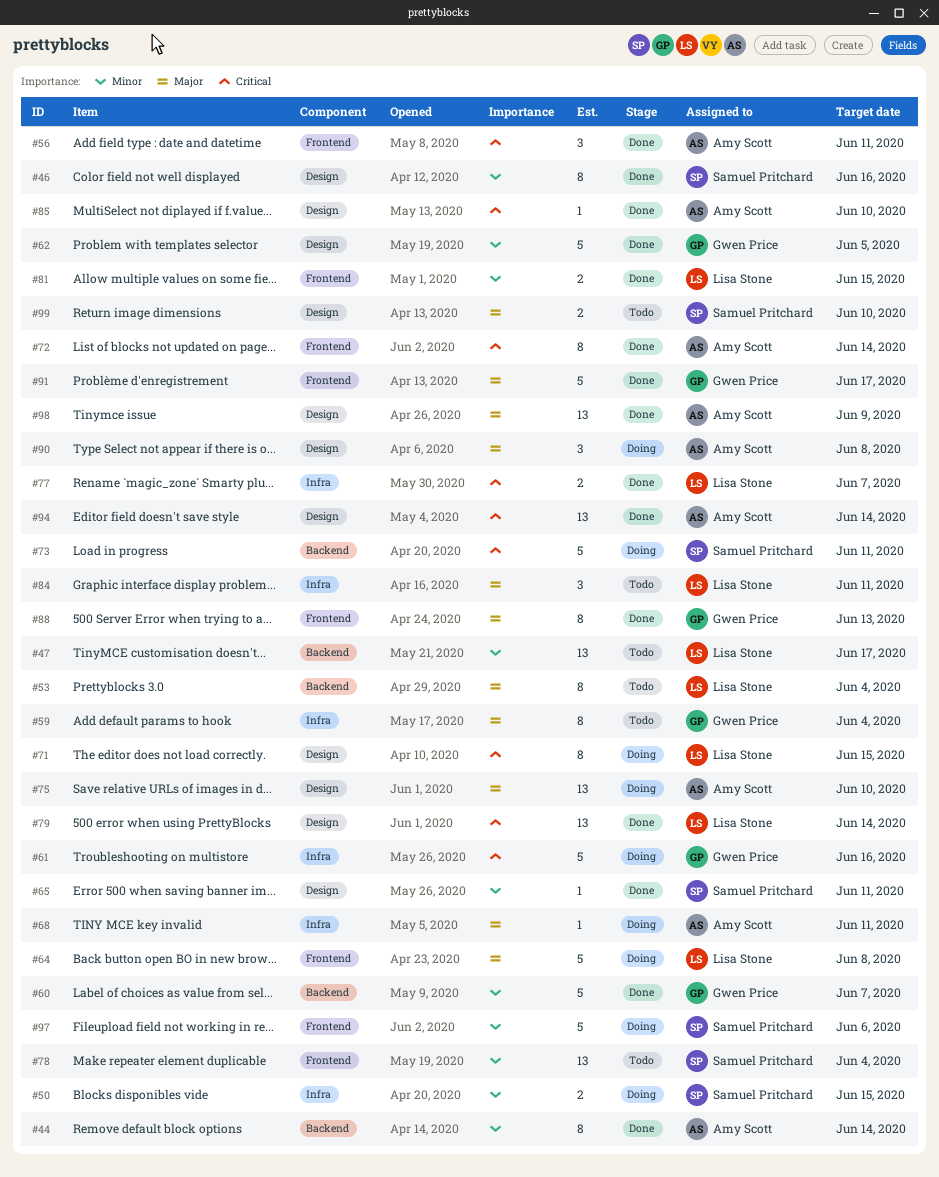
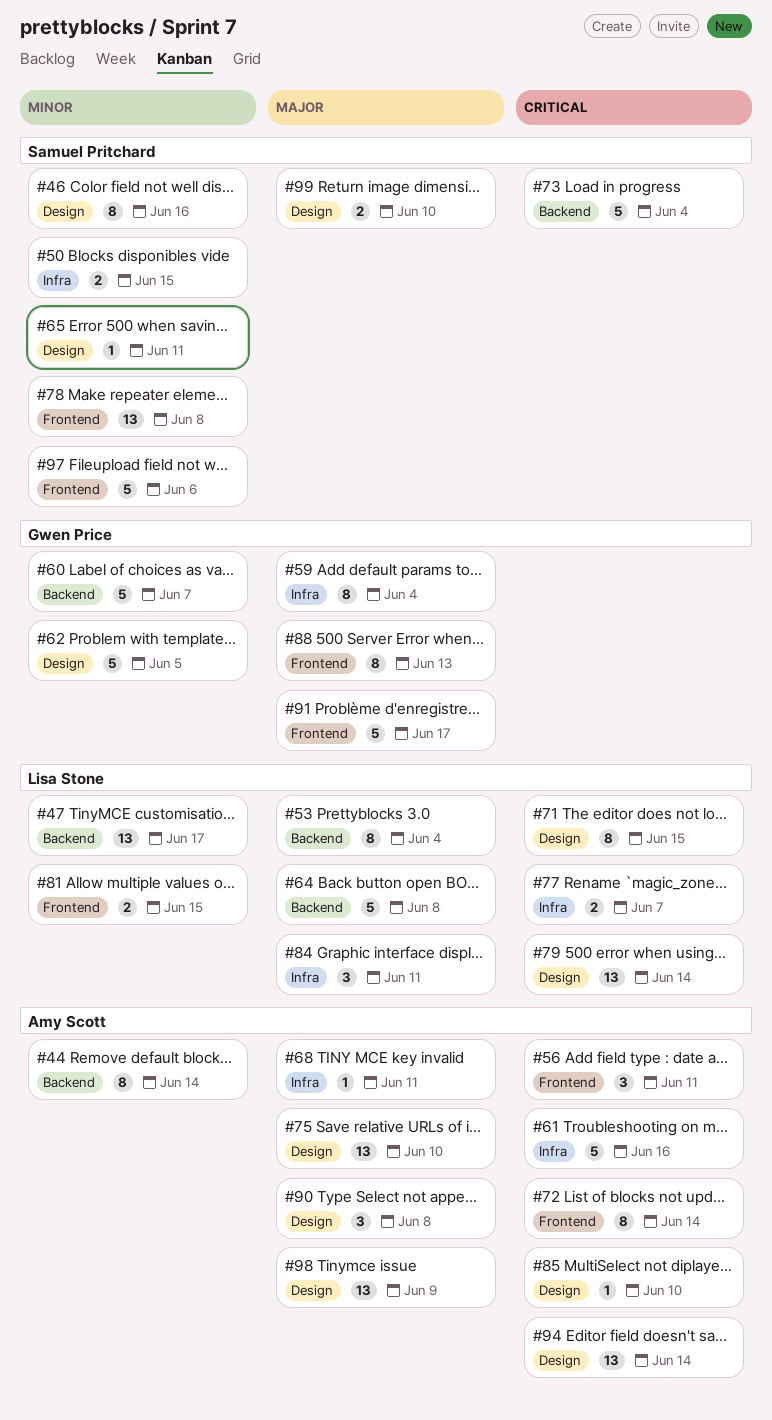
#61, owner: Gwen Price -> Amy Scott
#64, label: Frontend -> Backend
#73, due: Jun 11 -> Jun 4
#78, due: Jun 4 -> Jun 8

